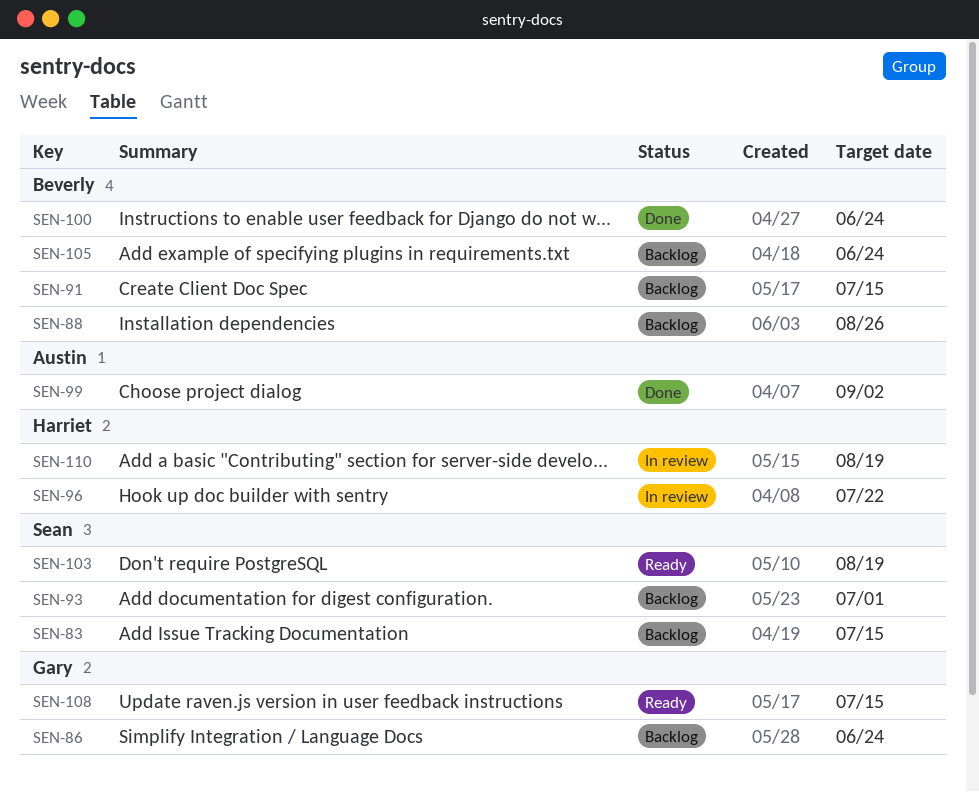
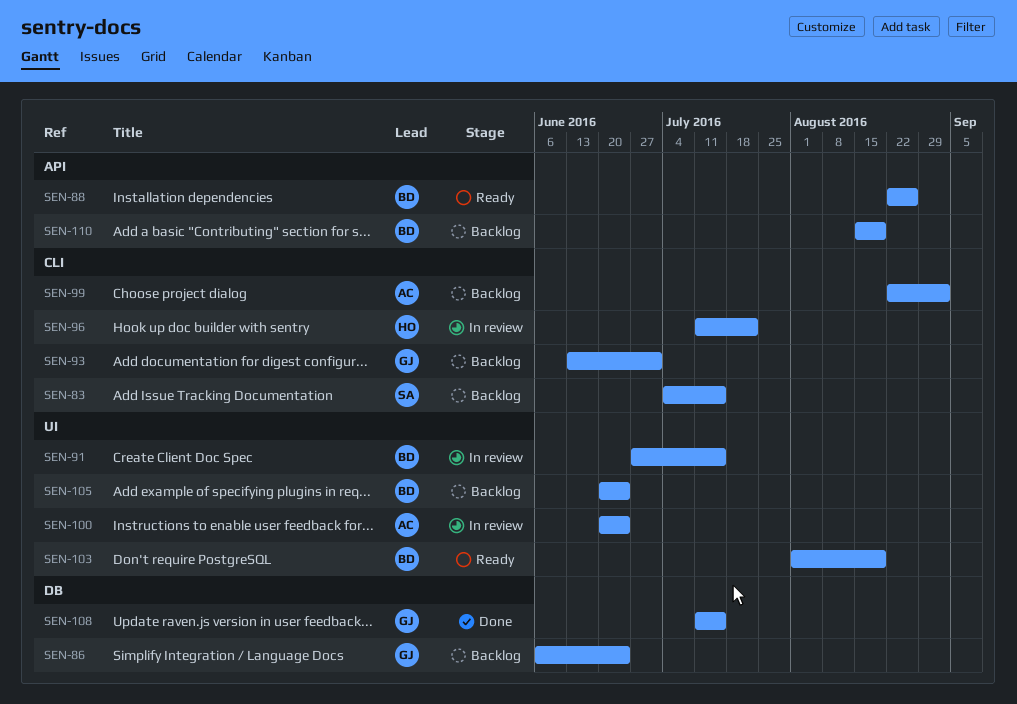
SEN-88, status: Backlog -> Ready
SEN-91, status: Backlog -> In review
SEN-93, owner: Sean -> Gary
SEN-99, status: Done -> Backlog
SEN-100, status: Done -> In review
SEN-100, owner: Beverly -> Austin
SEN-103, owner: Sean -> Beverly
SEN-108, status: Ready -> Done
SEN-110, status: In review -> Backlog
SEN-110, owner: Harriet -> Beverly

